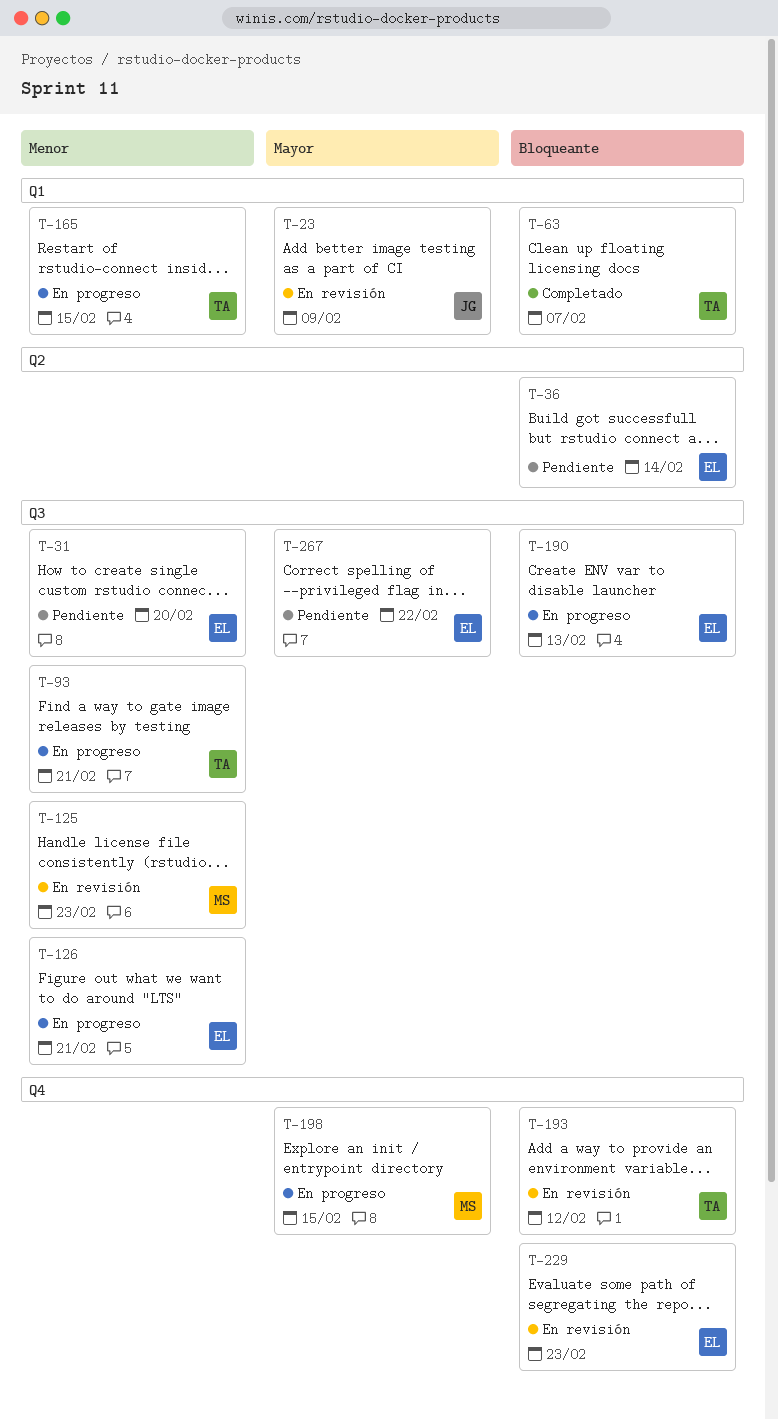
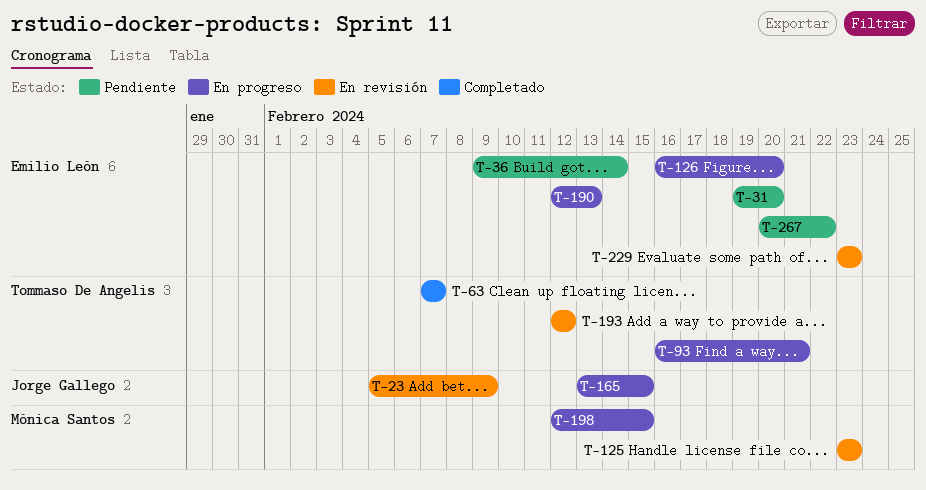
T-126, due: Feb 21 -> Feb 20
T-165, owner: Tommaso De Angelis -> Jorge Gallego

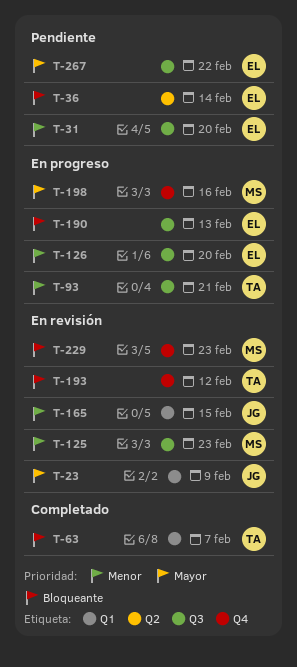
T-165, status: En progreso -> En revisión
T-198, due: Feb 15 -> Feb 16
T-229, owner: Emilio León -> Mónica Santos

